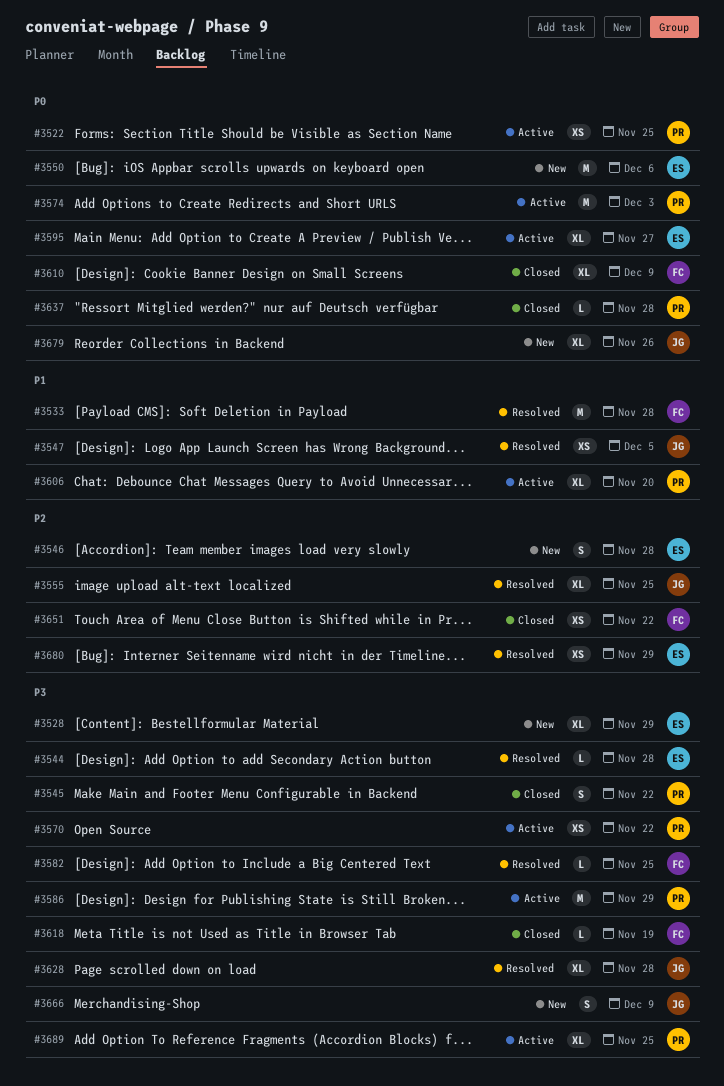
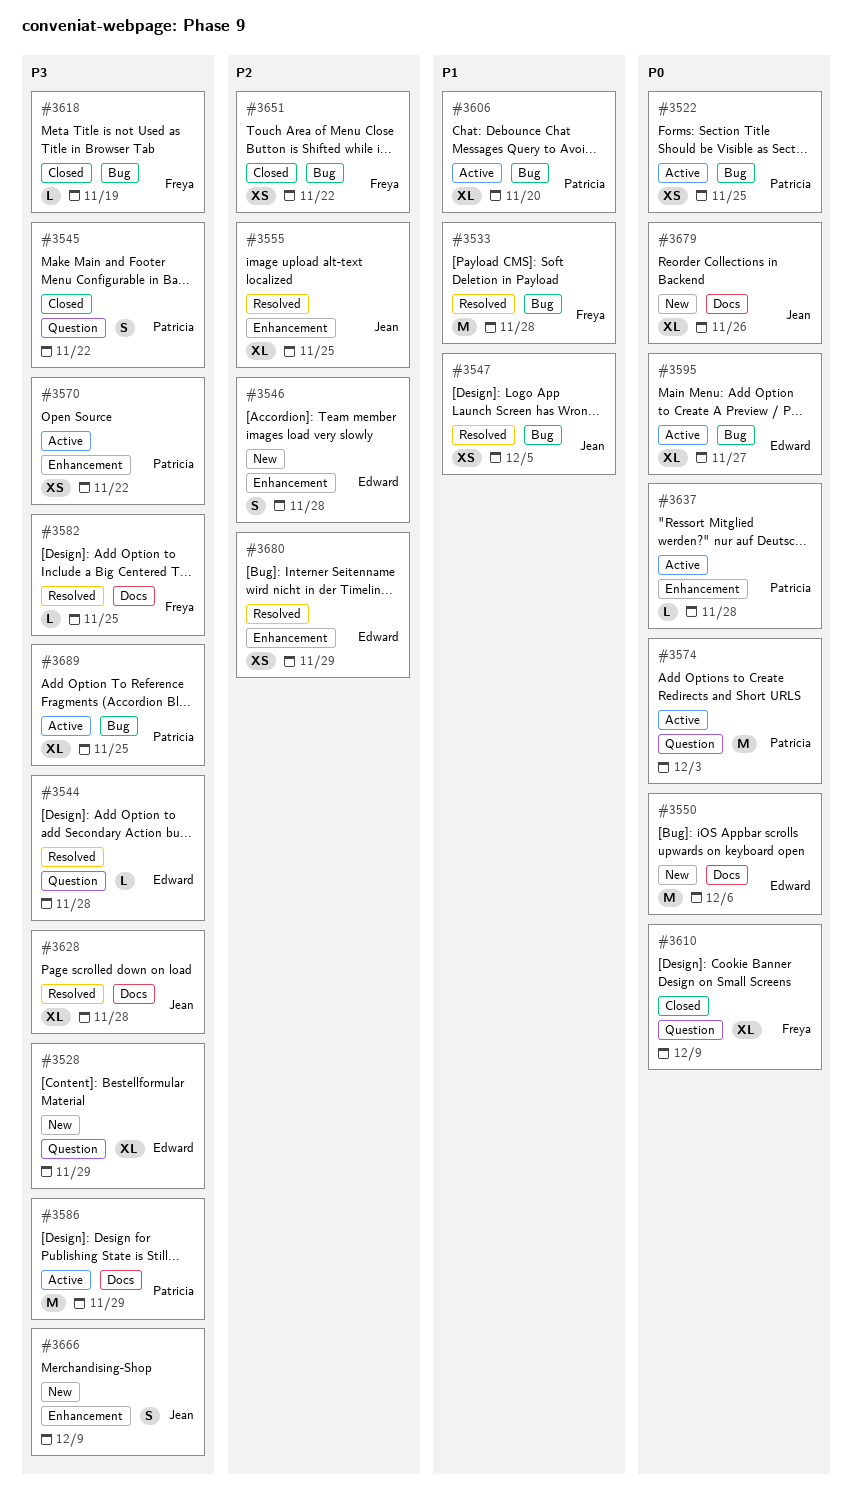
#3637, status: Closed -> Active

